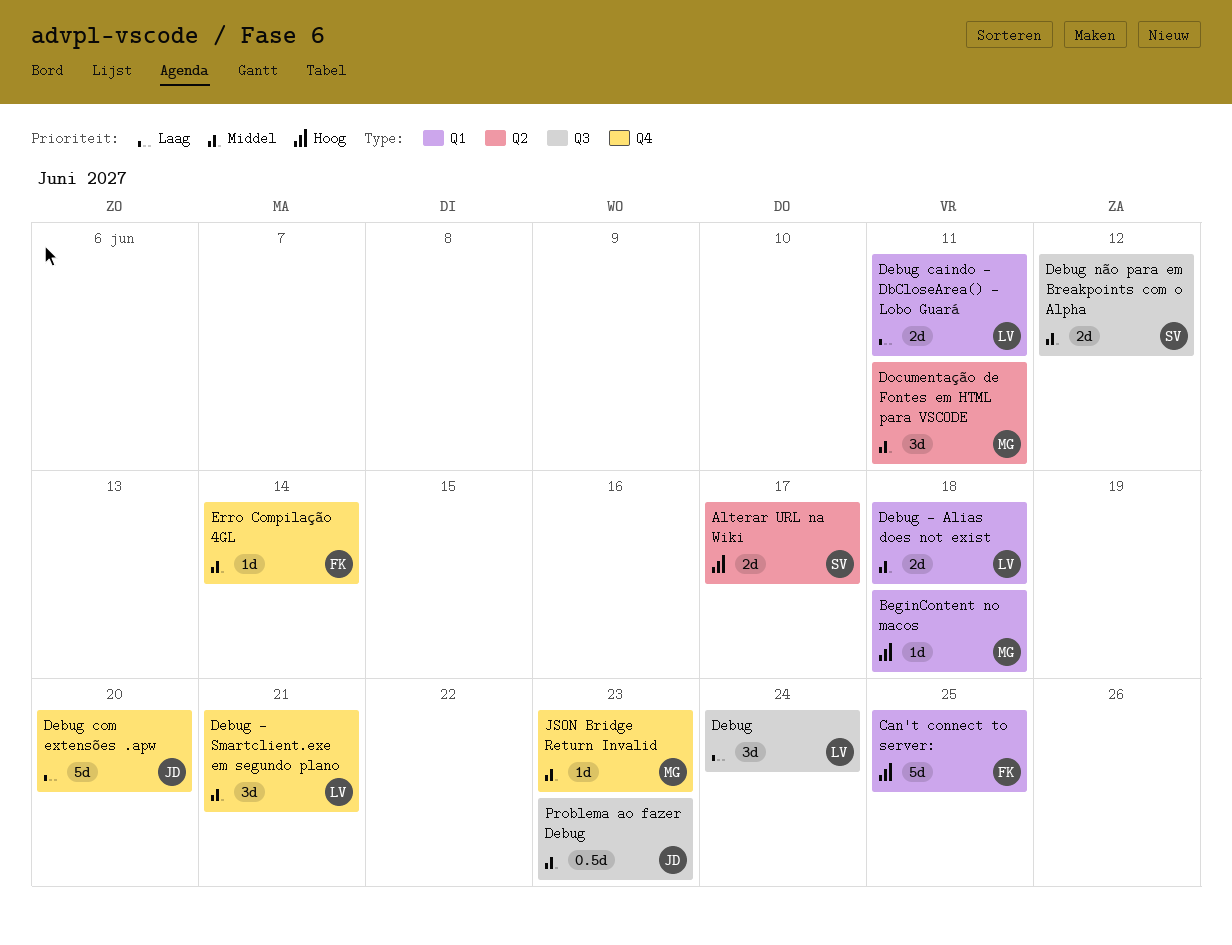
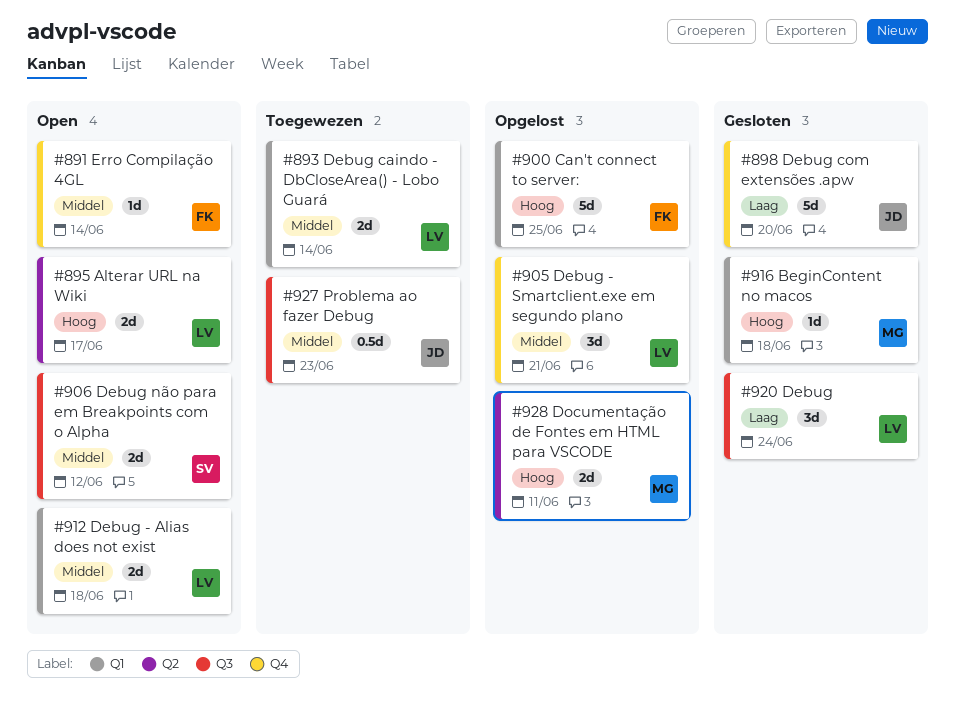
Alterar URL na Wiki, owner: SV -> LV
Debug caindo - DbCloseArea() - Lobo Guará, priority: Laag -> Middel
Debug caindo - DbCloseArea() - Lobo Guará, due: Jun 11 -> Jun 14
Documentação de Fontes em HTML para VSCODE, priority: Middel -> Hoog
Documentação de Fontes em HTML para VSCODE, estimate: 3d -> 2d
JSON Bridge Return Invalid: present -> none

